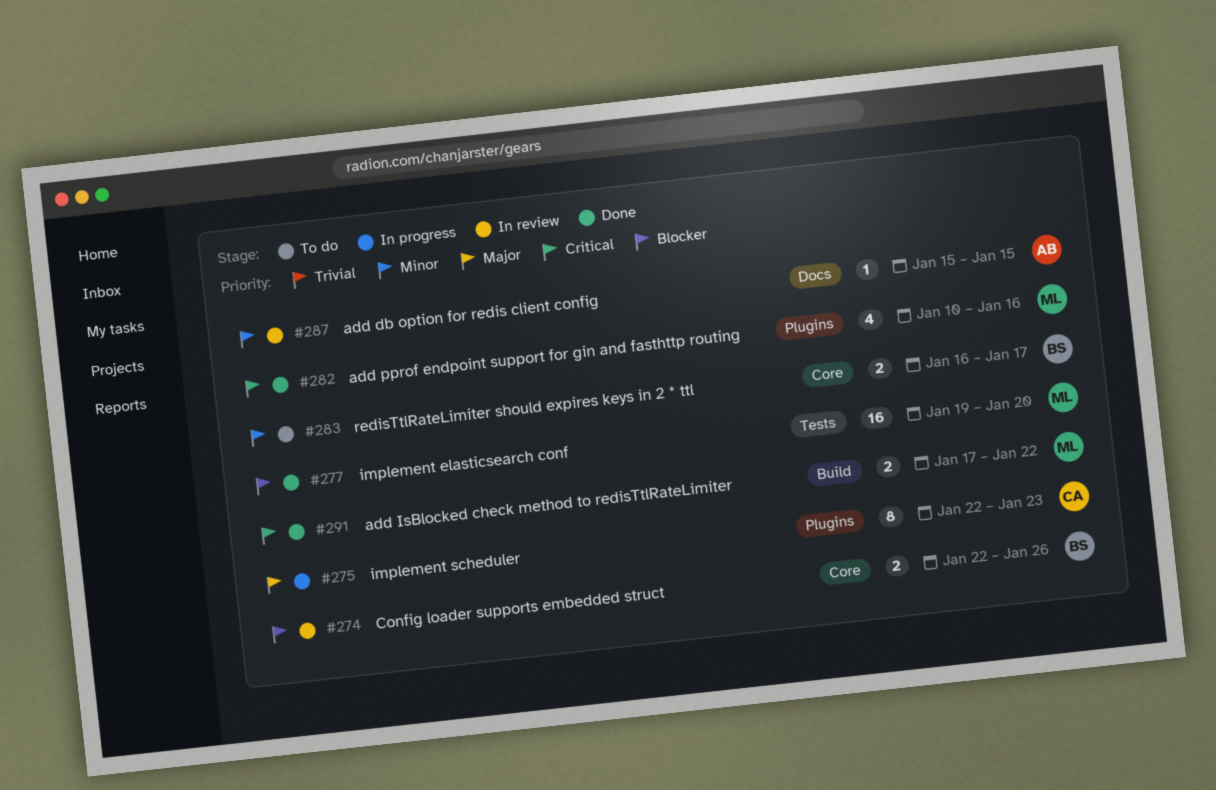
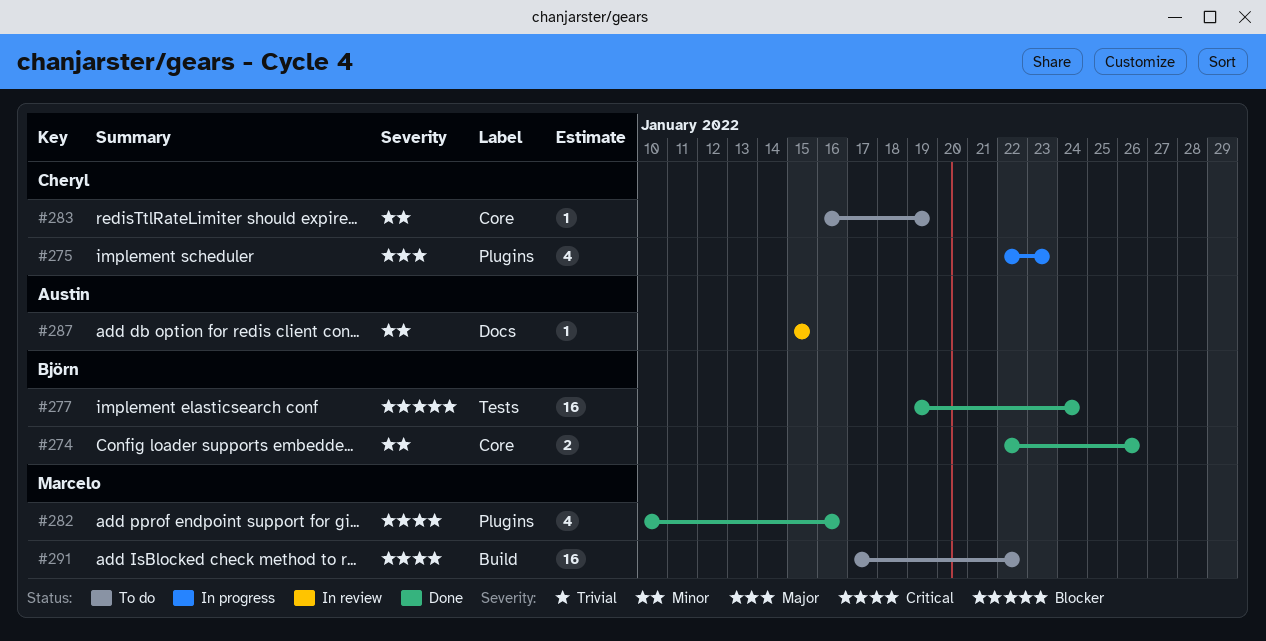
#274, status: In review -> Done
#274, priority: Blocker -> Minor
#275, estimate: 8 -> 4
#277, owner: Marcelo -> Björn
#277, due: Jan 20 -> Jan 24
#283, owner: Björn -> Cheryl
#283, estimate: 2 -> 1
#283, due: Jan 17 -> Jan 19
#291, status: Done -> To do
#291, estimate: 2 -> 16

